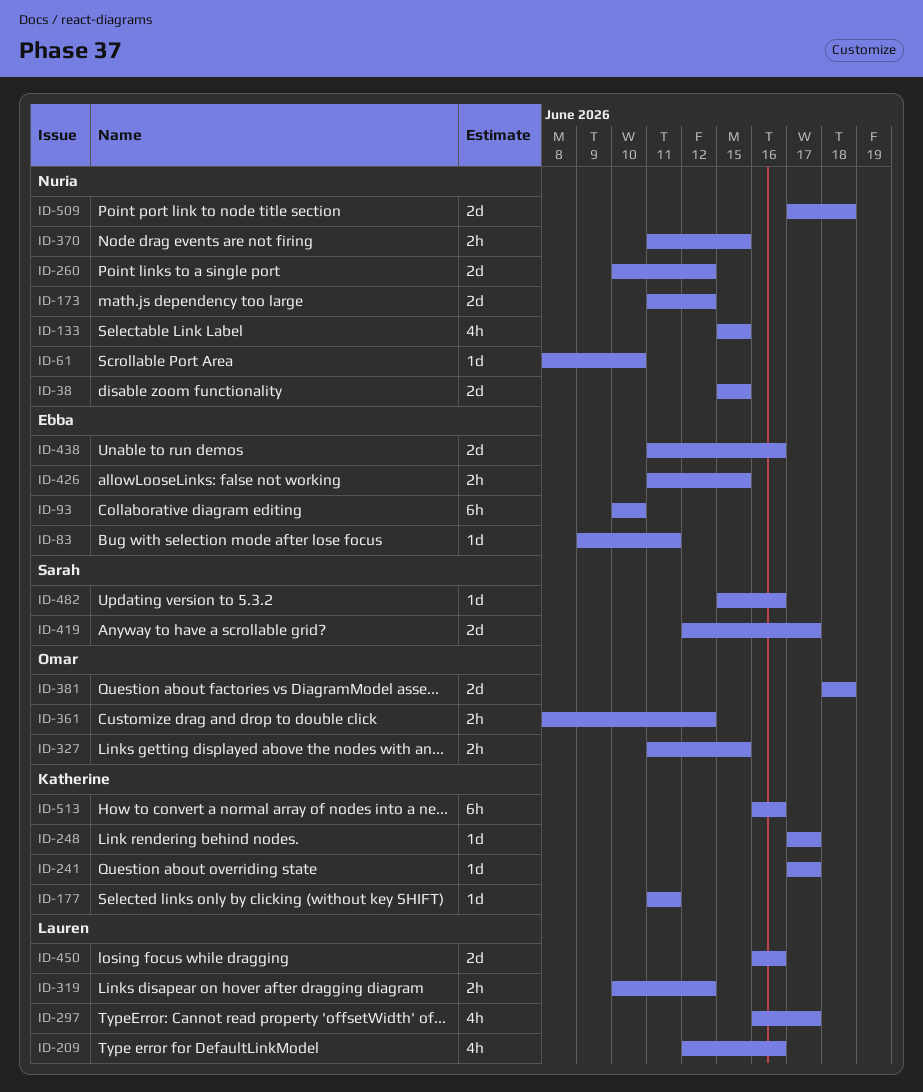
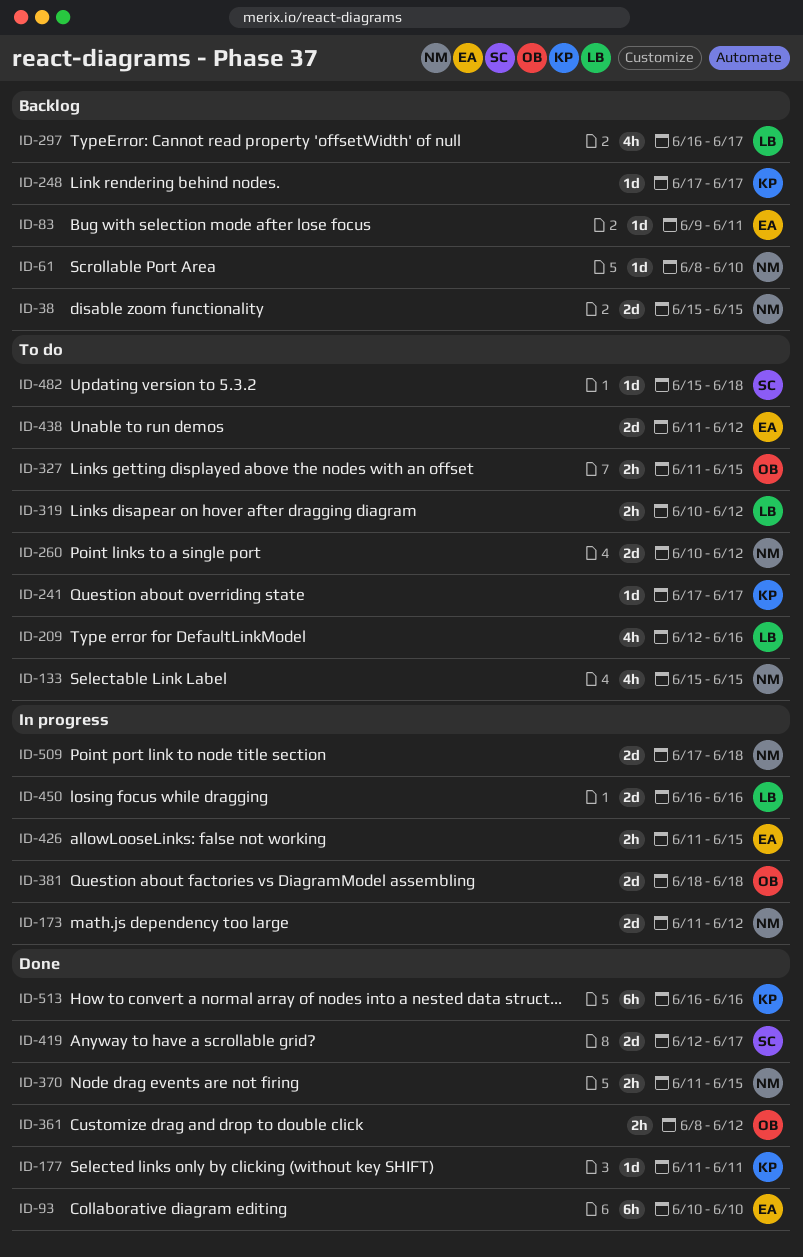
ID-438, due: Jun 16 -> Jun 12
ID-482, due: Jun 16 -> Jun 18

